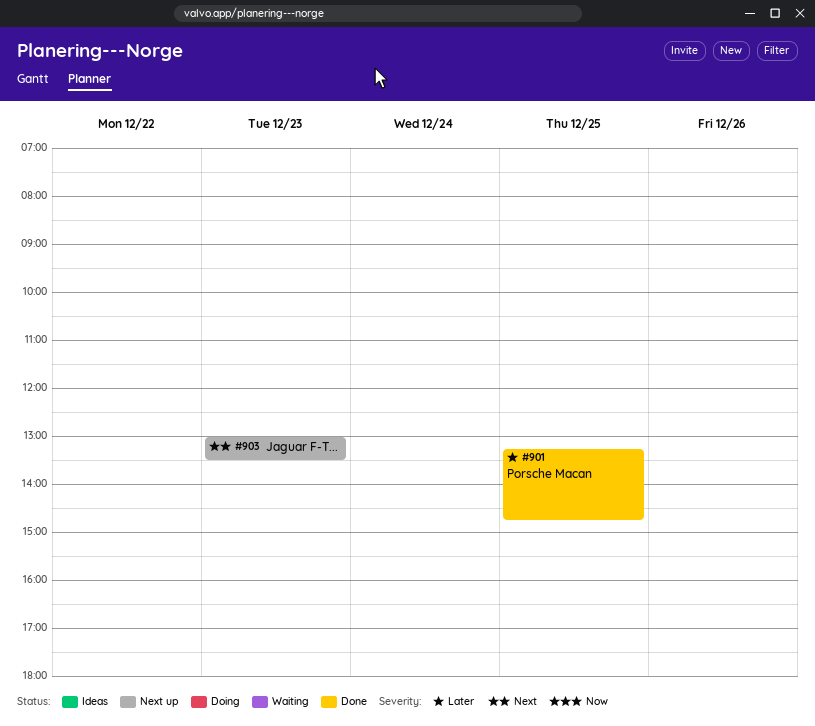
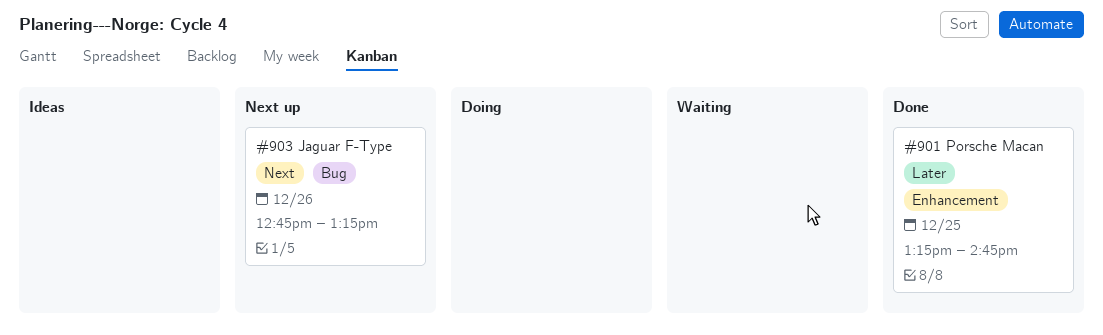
#903, day: Dec 23 -> Dec 26
#903, begins: 13:00 -> 12:45
#903, ends: 13:30 -> 13:15

